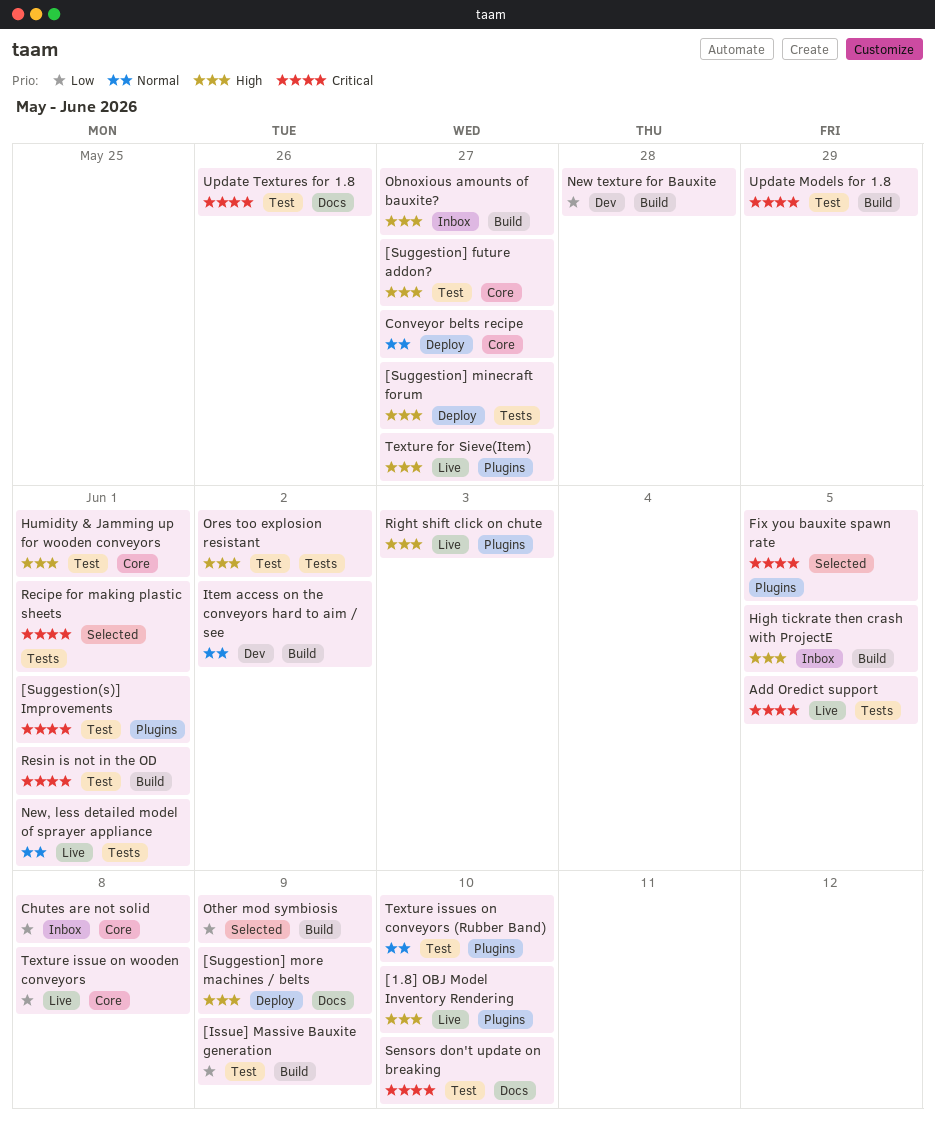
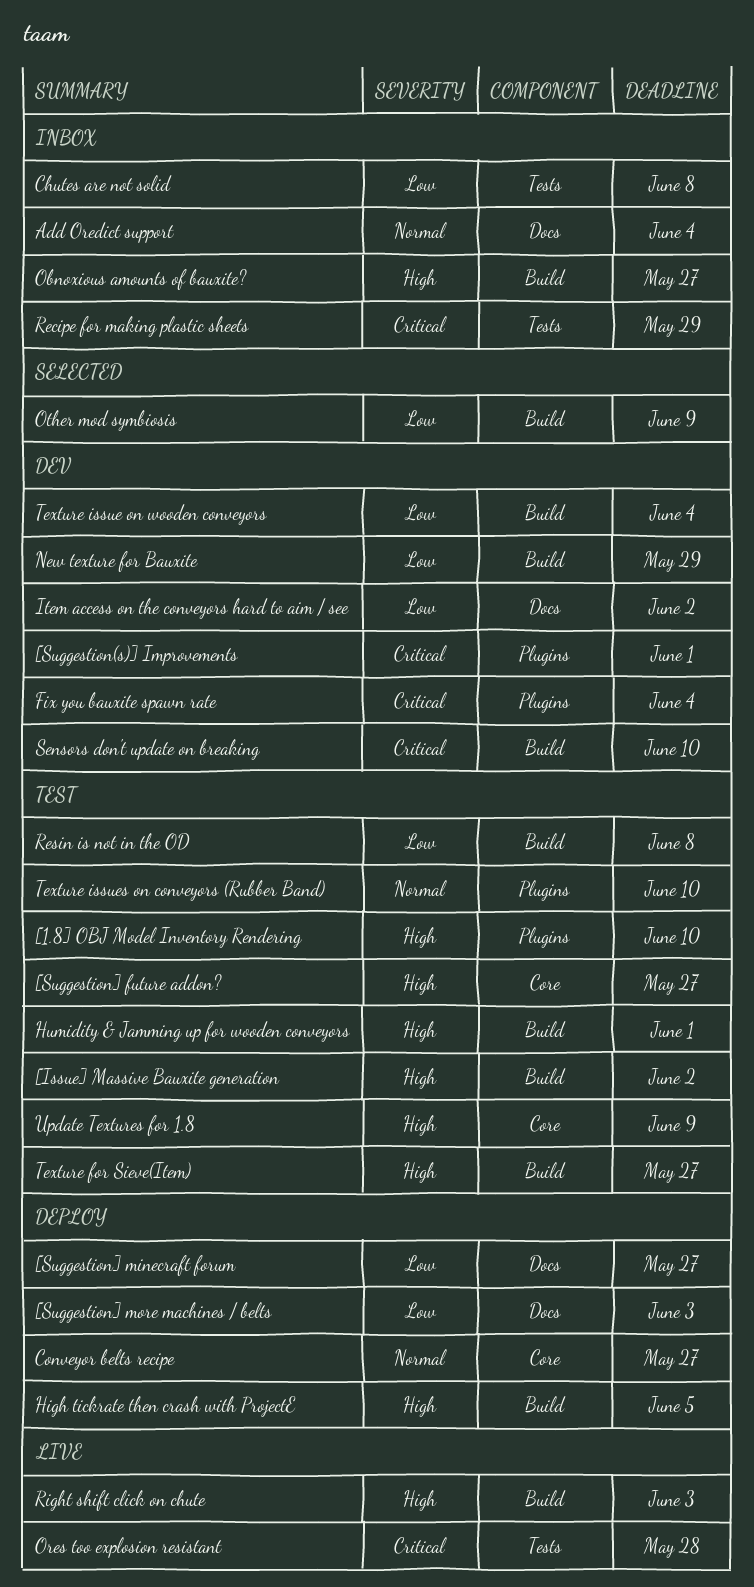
[1.8] OBJ Model Inventory Rendering, status: Live -> Test
[Issue] Massive Bauxite generation, priority: Low -> High
[Issue] Massive Bauxite generation, due: Jun 9 -> Jun 2
[Suggestion(s)] Improvements, status: Test -> Dev
[Suggestion] minecraft forum, priority: High -> Low
[Suggestion] minecraft forum, label: Tests -> Docs
[Suggestion] more machines / belts, priority: High -> Low
[Suggestion] more machines / belts, due: Jun 9 -> Jun 3
Add Oredict support, status: Live -> Inbox
Add Oredict support, priority: Critical -> Normal
Add Oredict support, label: Tests -> Docs
Add Oredict support, due: Jun 5 -> Jun 4
Chutes are not solid, label: Core -> Tests
Fix you bauxite spawn rate, status: Selected -> Dev
Fix you bauxite spawn rate, due: Jun 5 -> Jun 4
High tickrate then crash with ProjectE, status: Inbox -> Deploy
Humidity & Jamming up for wooden conveyors, label: Core -> Build
Item access on the conveyors hard to aim / see, priority: Normal -> Low
Item access on the conveyors hard to aim / see, label: Build -> Docs
New texture for Bauxite, due: May 28 -> May 29
New, less detailed model of sprayer appliance: present -> none
Ores too explosion resistant, status: Test -> Live
Ores too explosion resistant, priority: High -> Critical
Ores too explosion resistant, due: Jun 2 -> May 28
Recipe for making plastic sheets, status: Selected -> Inbox
Recipe for making plastic sheets, due: Jun 1 -> May 29
Resin is not in the OD, priority: Critical -> Low
Resin is not in the OD, due: Jun 1 -> Jun 8
Right shift click on chute, label: Plugins -> Build
Sensors don't update on breaking, status: Test -> Dev
Sensors don't update on breaking, label: Docs -> Build
Texture for Sieve(Item), status: Live -> Test
Texture for Sieve(Item), label: Plugins -> Build
Texture issue on wooden conveyors, status: Live -> Dev
Texture issue on wooden conveyors, label: Core -> Build
Texture issue on wooden conveyors, due: Jun 8 -> Jun 4
Update Models for 1.8: present -> none
Update Textures for 1.8, priority: Critical -> High
Update Textures for 1.8, label: Docs -> Core
Update Textures for 1.8, due: May 26 -> Jun 9

